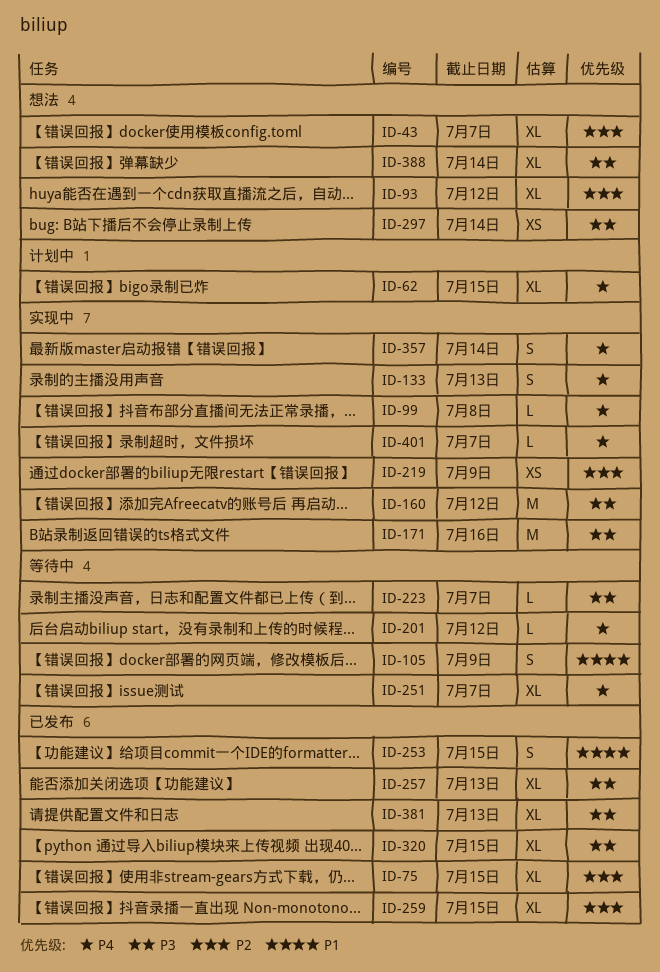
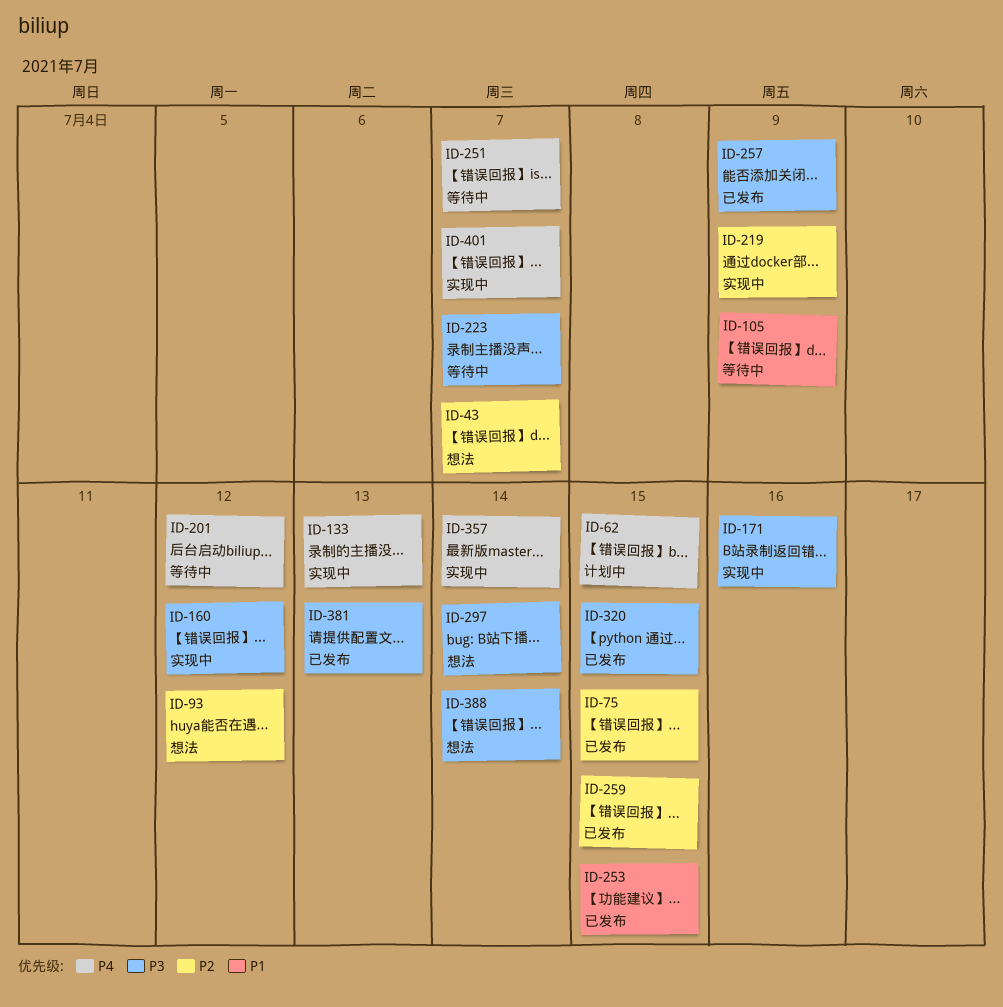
ID-99: present -> none
ID-257, due: Jul 13 -> Jul 9

